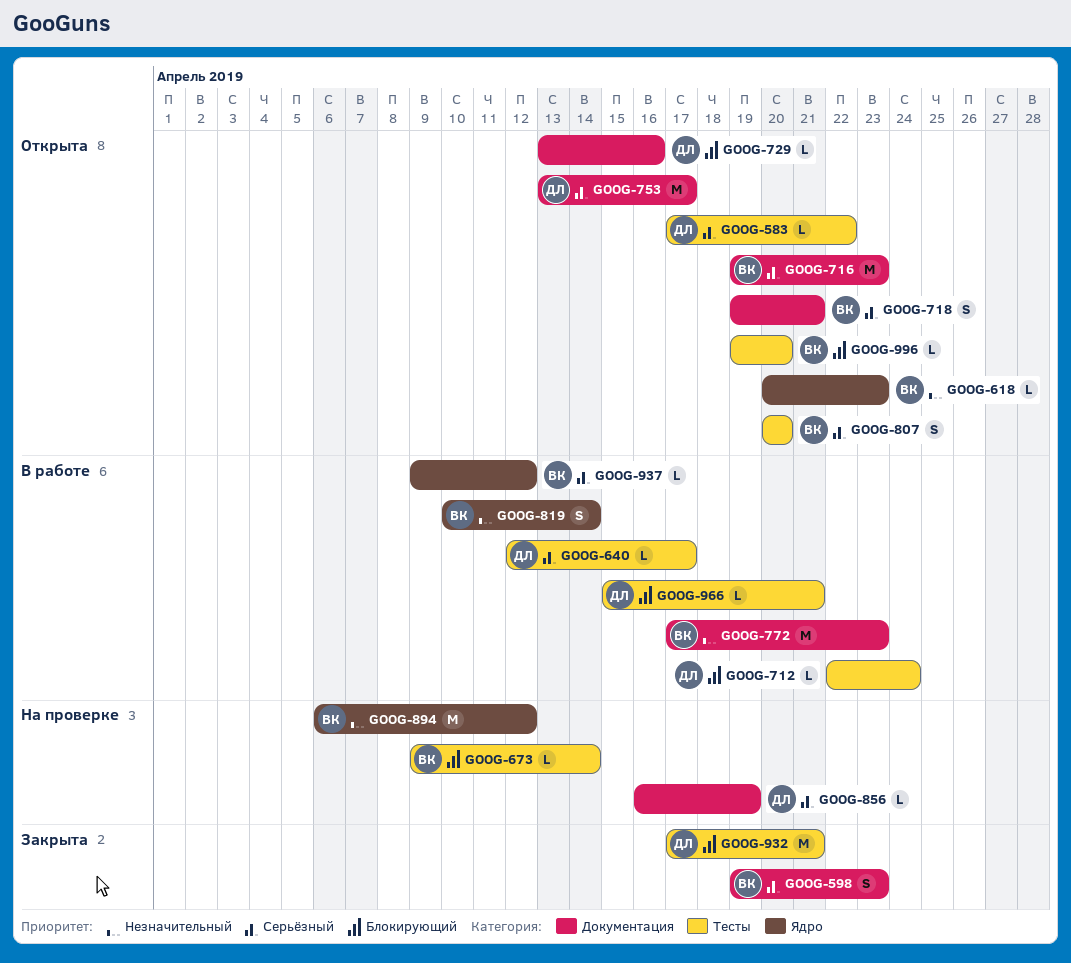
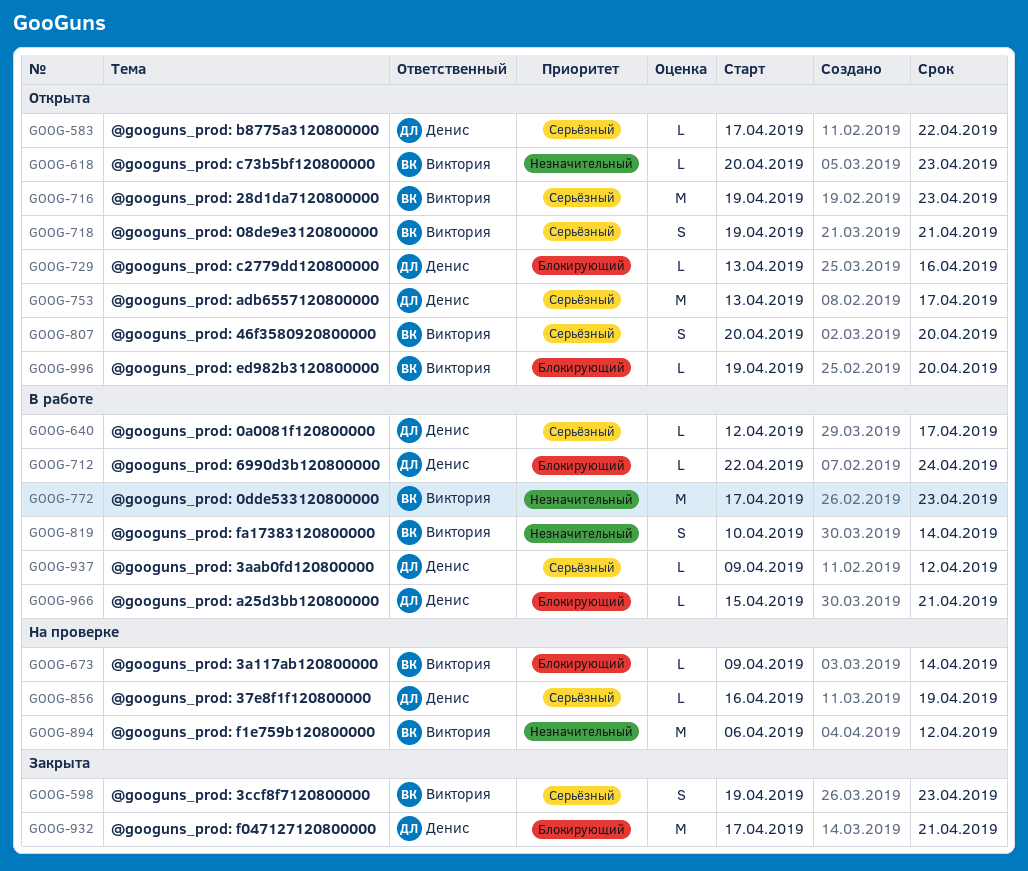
GOOG-937, owner: Виктория -> Денис

